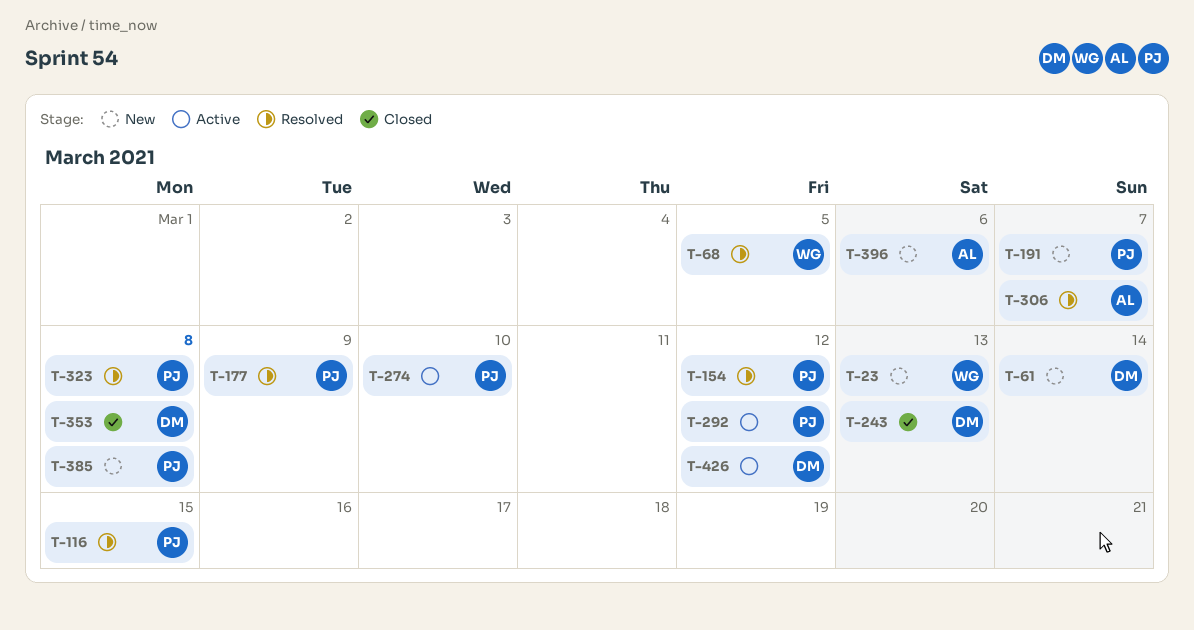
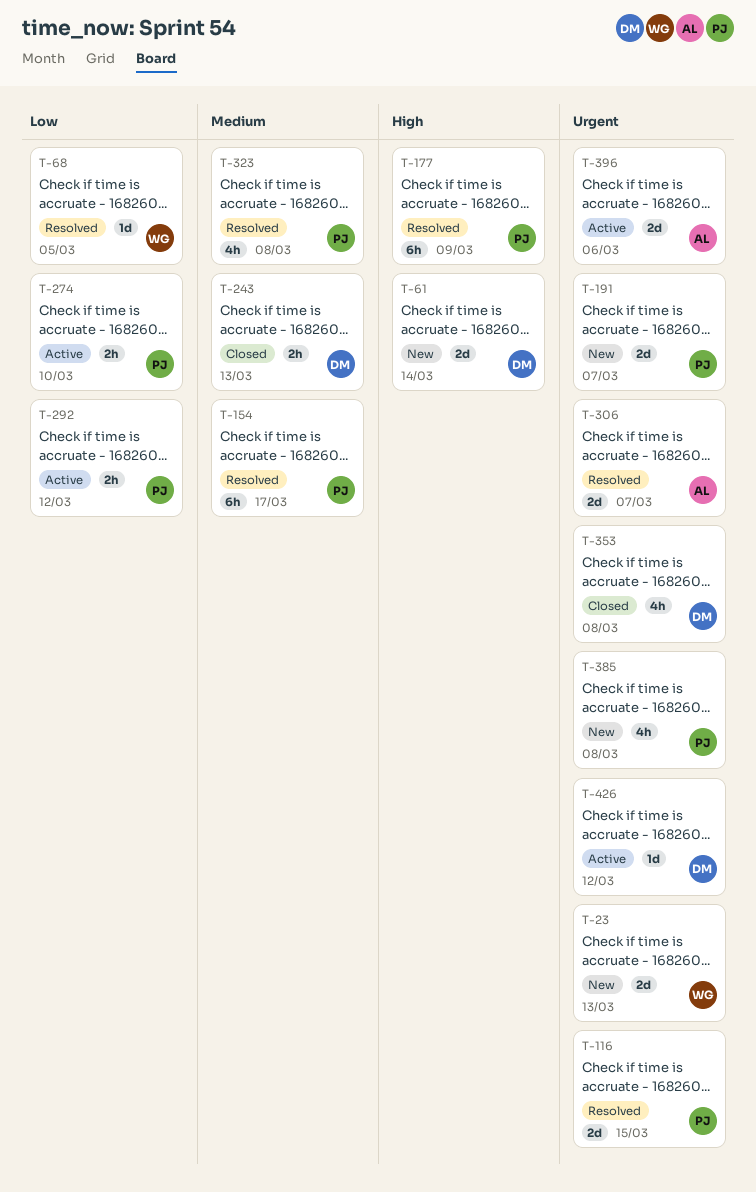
T-154, due: Mar 12 -> Mar 17
T-396, status: New -> Active

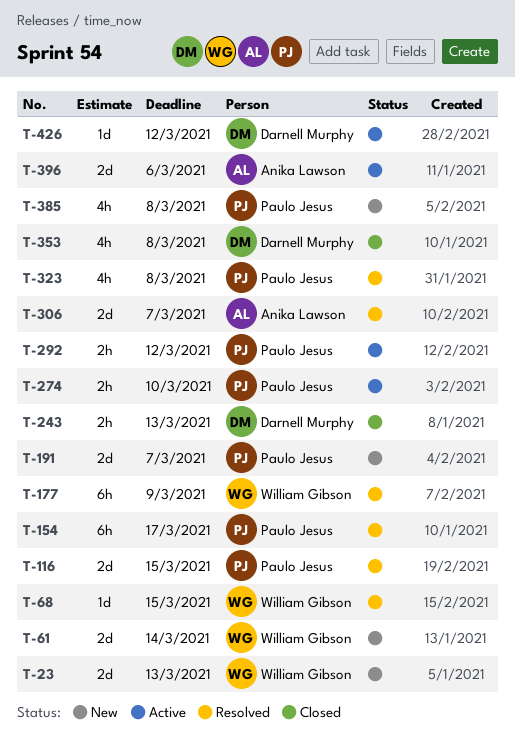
T-61, owner: Darnell Murphy -> William Gibson
T-68, due: Mar 5 -> Mar 15
T-177, owner: Paulo Jesus -> William Gibson

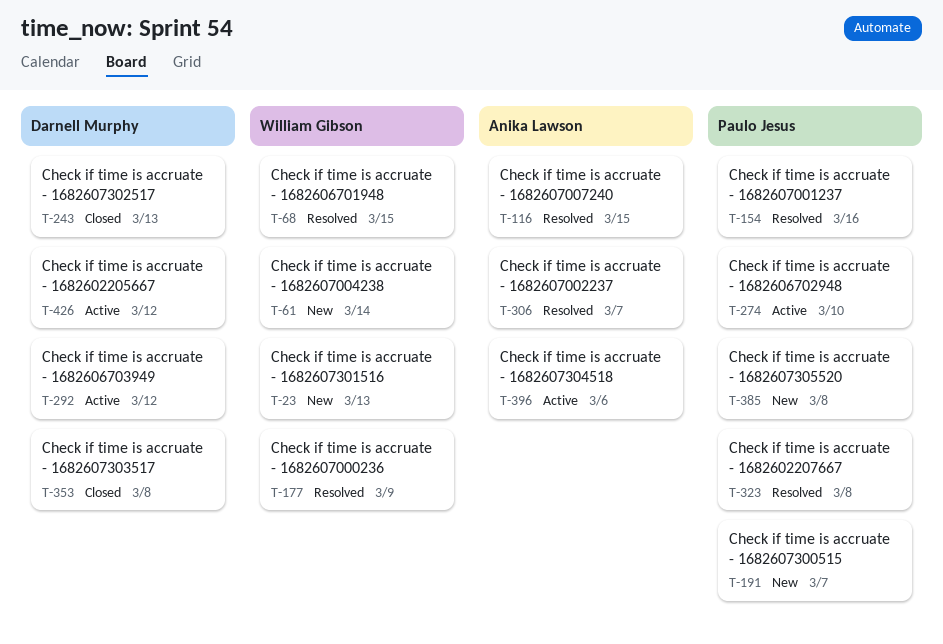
T-116, owner: Paulo Jesus -> Anika Lawson
T-154, due: Mar 17 -> Mar 16
T-292, owner: Paulo Jesus -> Darnell Murphy

